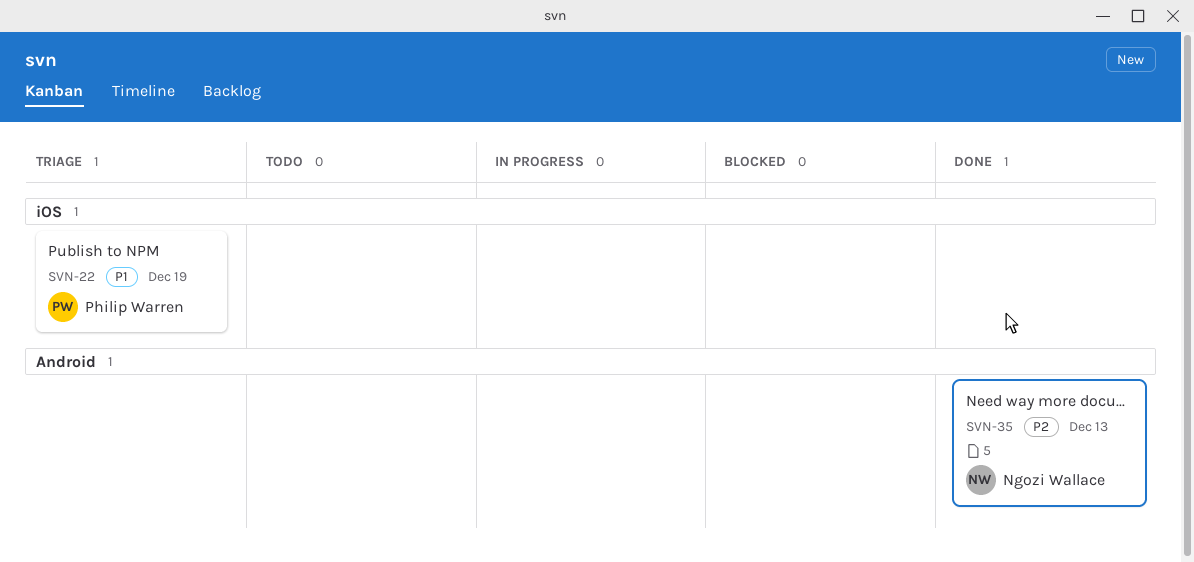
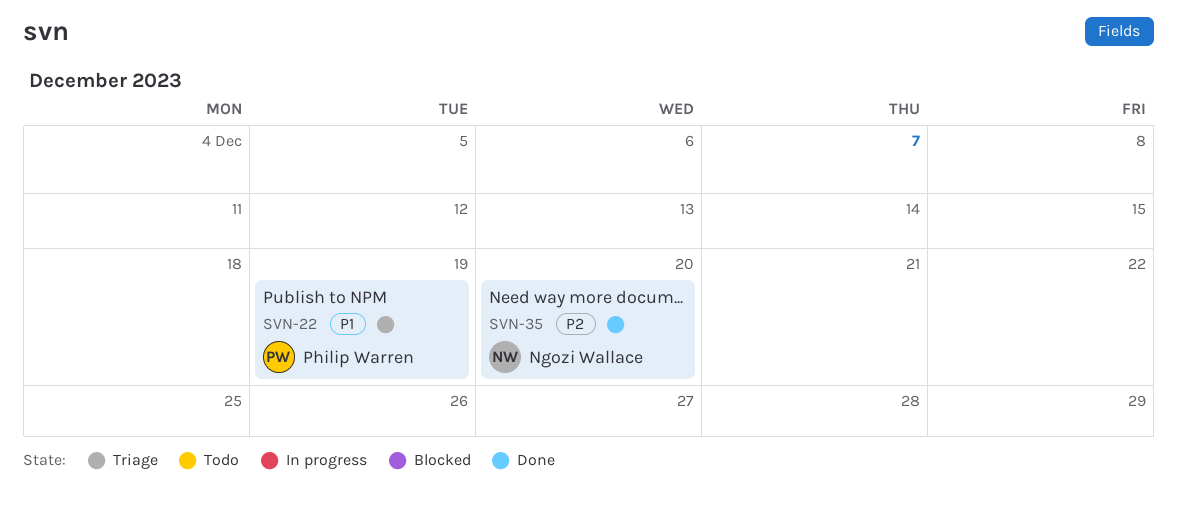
SVN-35, due: Dec 13 -> Dec 20

